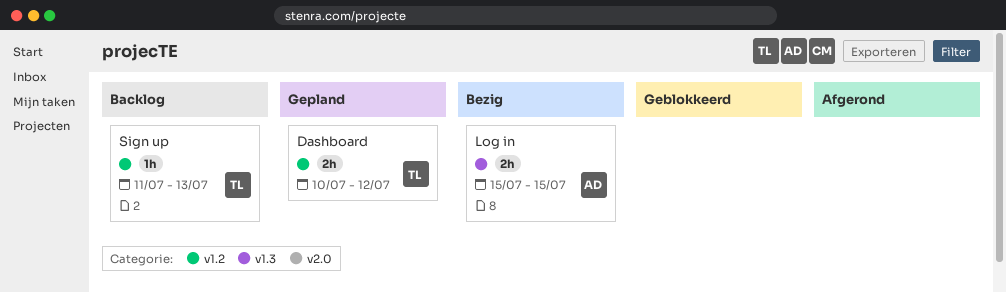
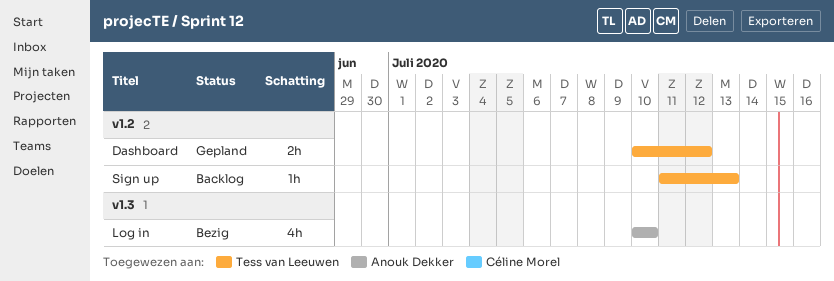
Log in, estimate: 2h -> 4h
Log in, start: Jul 15 -> Jul 10
Log in, due: Jul 15 -> Jul 10

